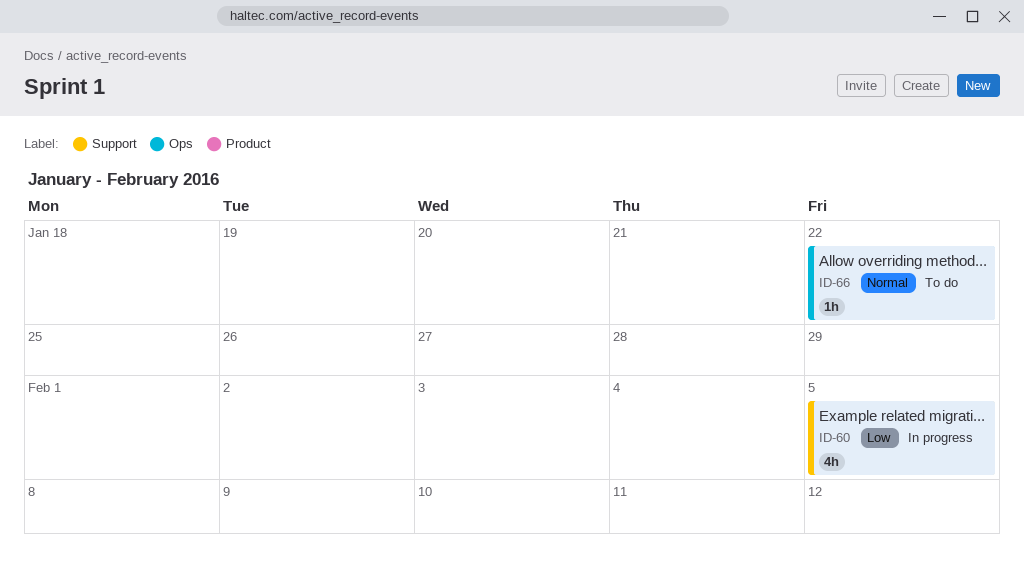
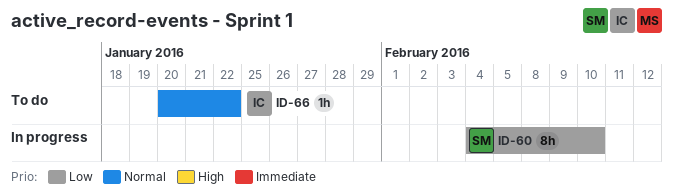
ID-60, estimate: 4h -> 8h
ID-60, due: Feb 5 -> Feb 10

